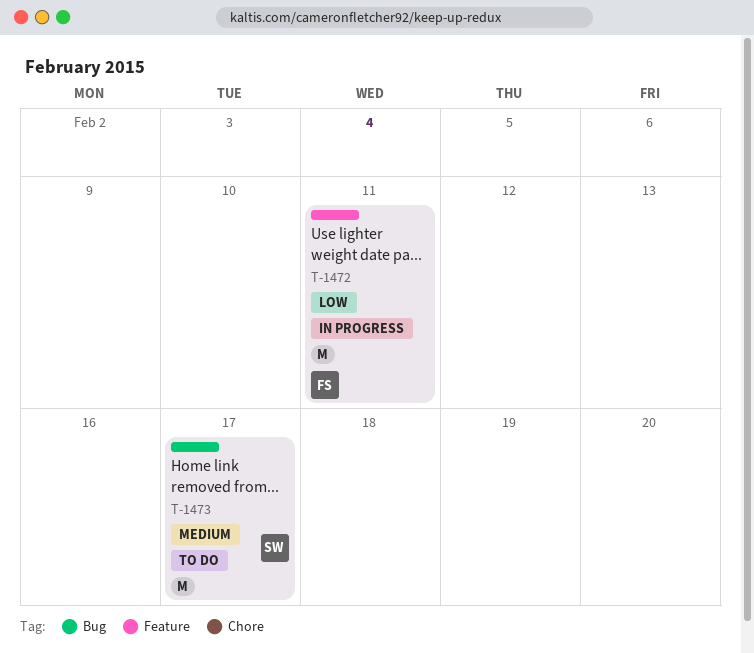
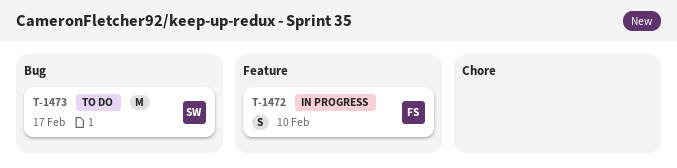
T-1472, estimate: M -> S
T-1472, due: Feb 11 -> Feb 10

